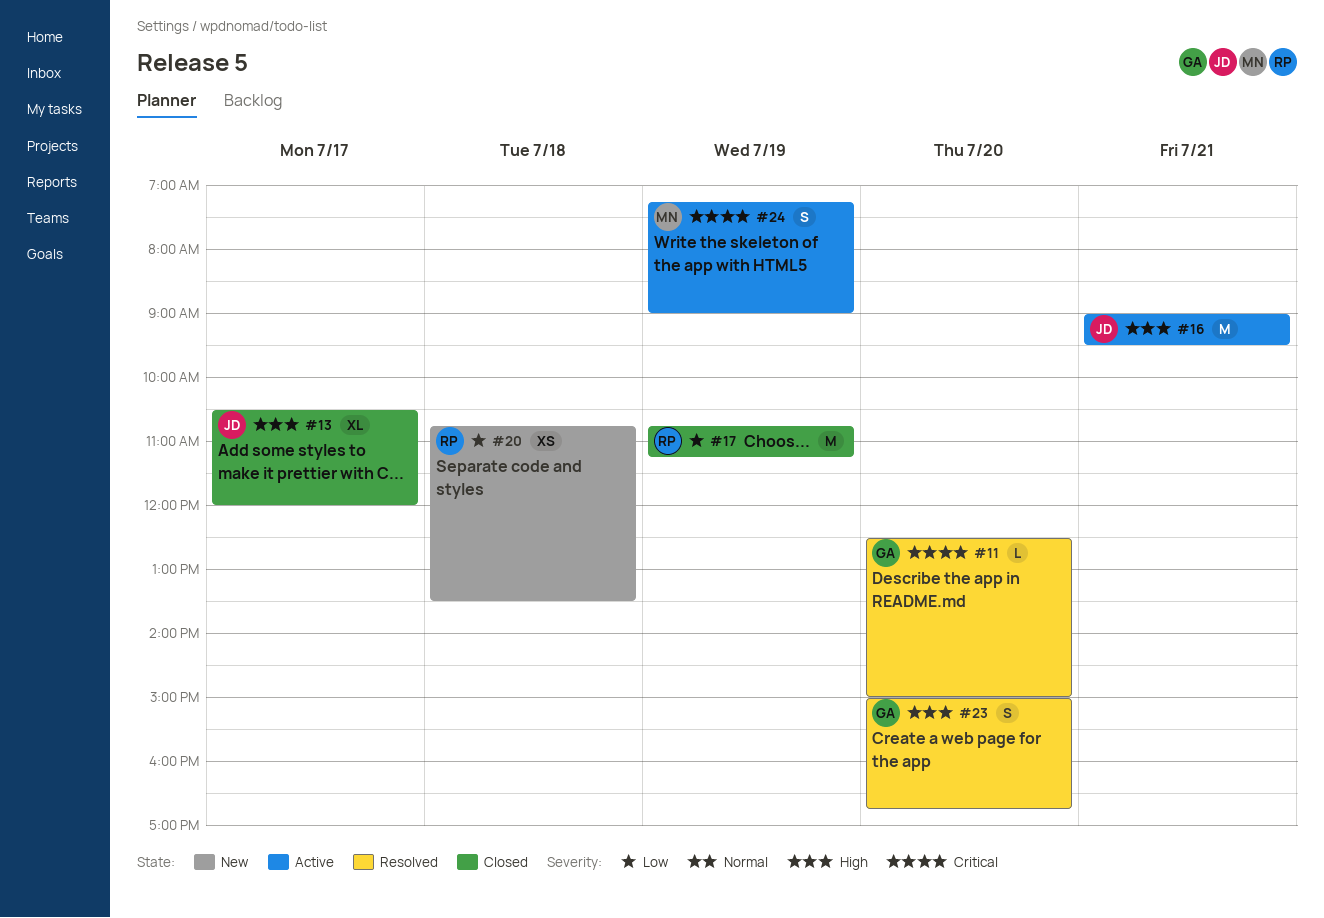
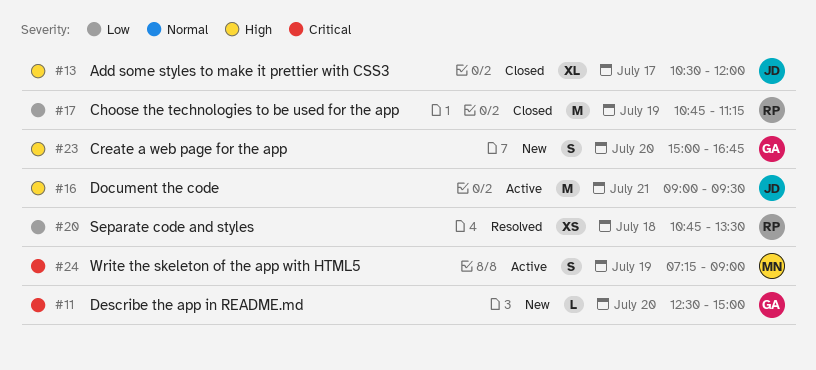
#11, status: Resolved -> New
#20, status: New -> Resolved
#23, status: Resolved -> New

